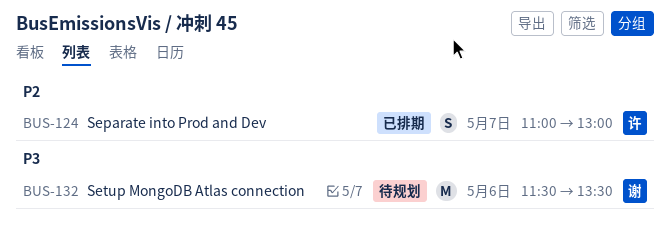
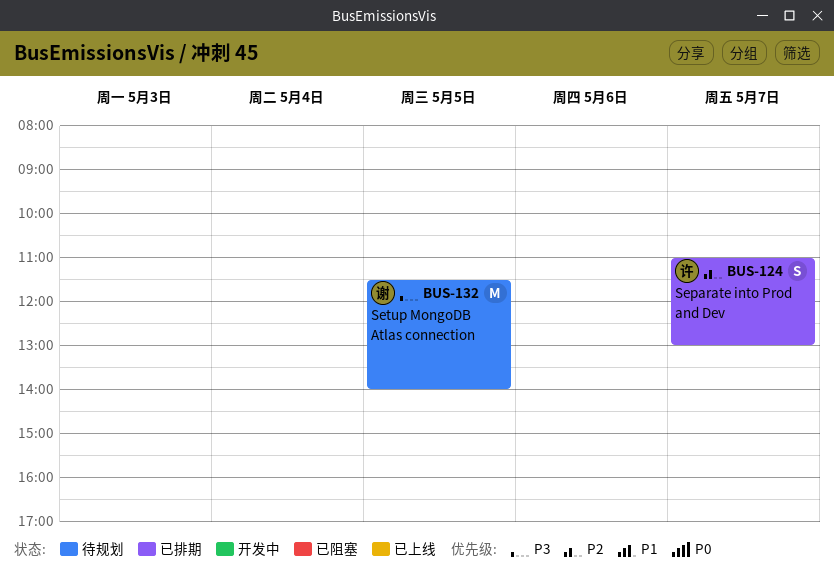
BUS-132, day: May 6 -> May 5
BUS-132, ends: 13:30 -> 14:00

